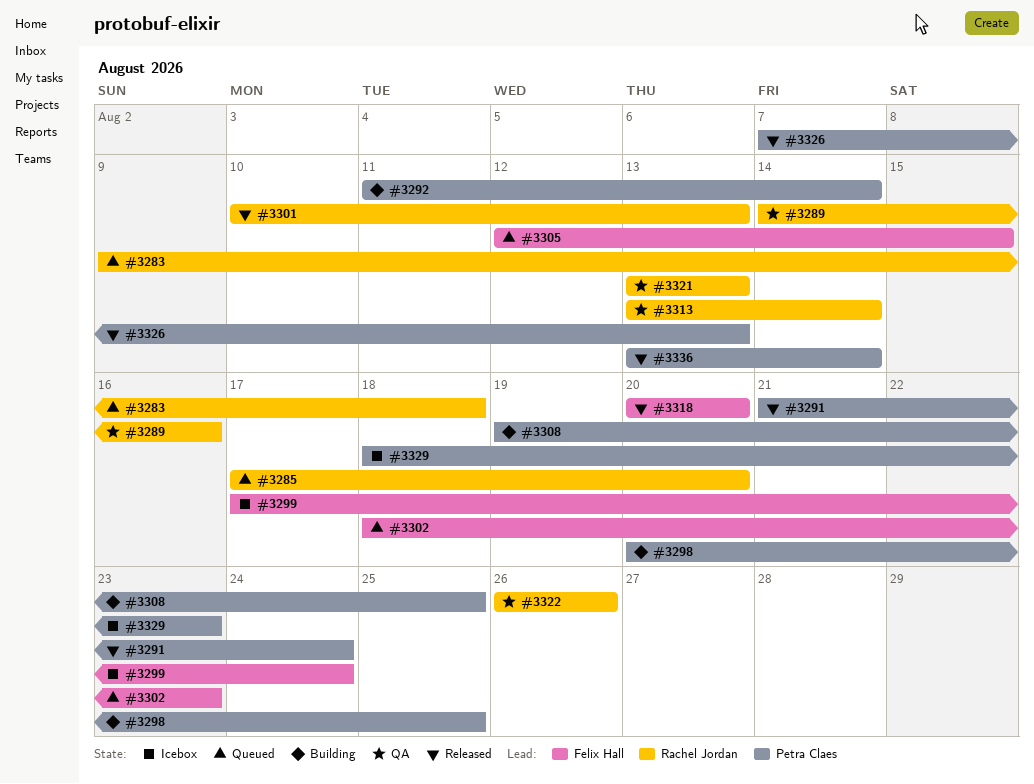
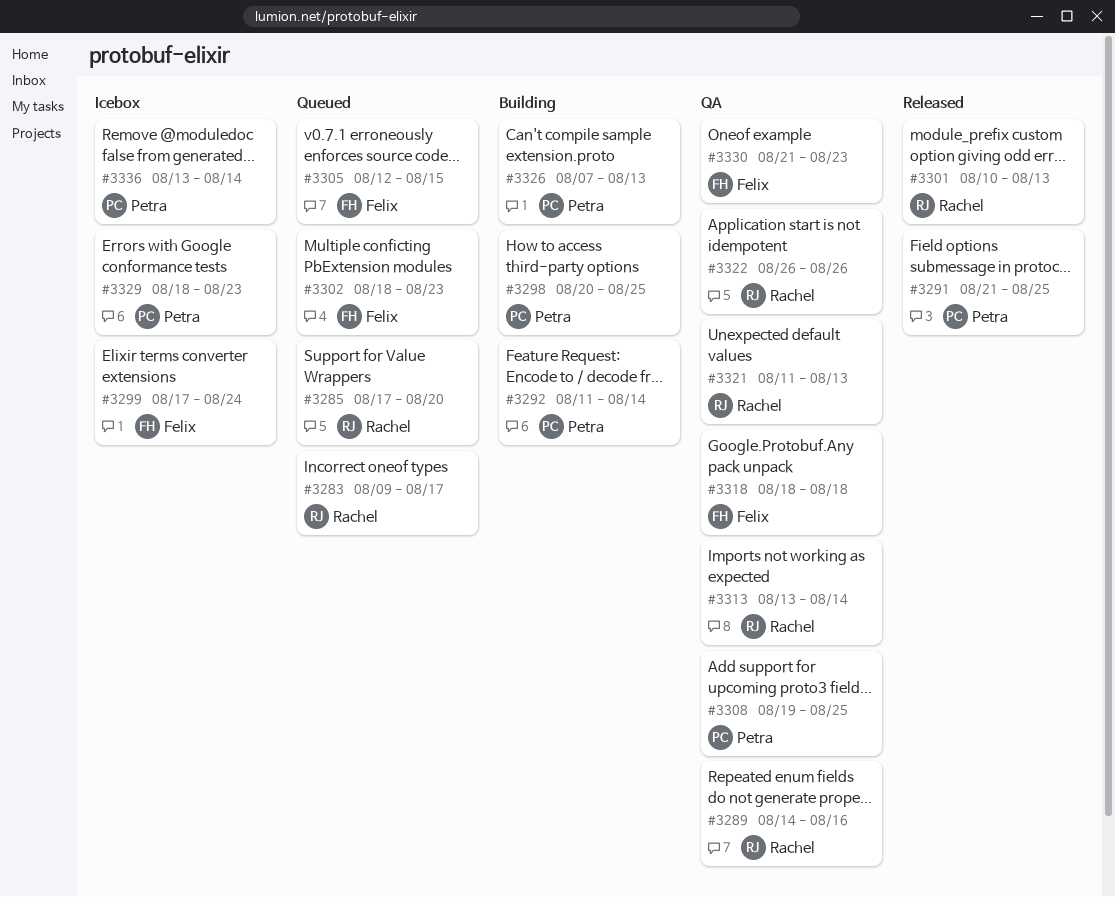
#3283, due: Aug 18 -> Aug 17
#3291, due: Aug 24 -> Aug 25
#3308, status: Building -> QA
#3318, status: Released -> QA
#3318, start: Aug 20 -> Aug 18
#3318, due: Aug 20 -> Aug 18
#3321, start: Aug 13 -> Aug 11
#3326, status: Released -> Building
#3330: none -> present
#3336, status: Released -> Icebox

